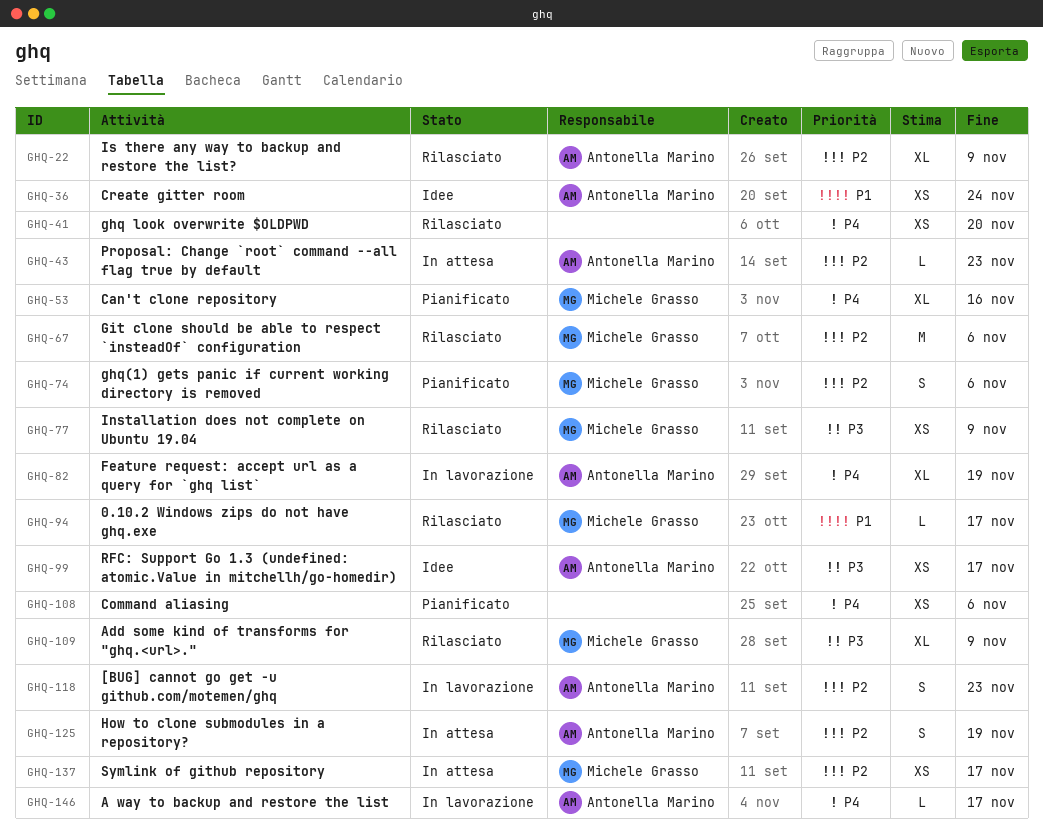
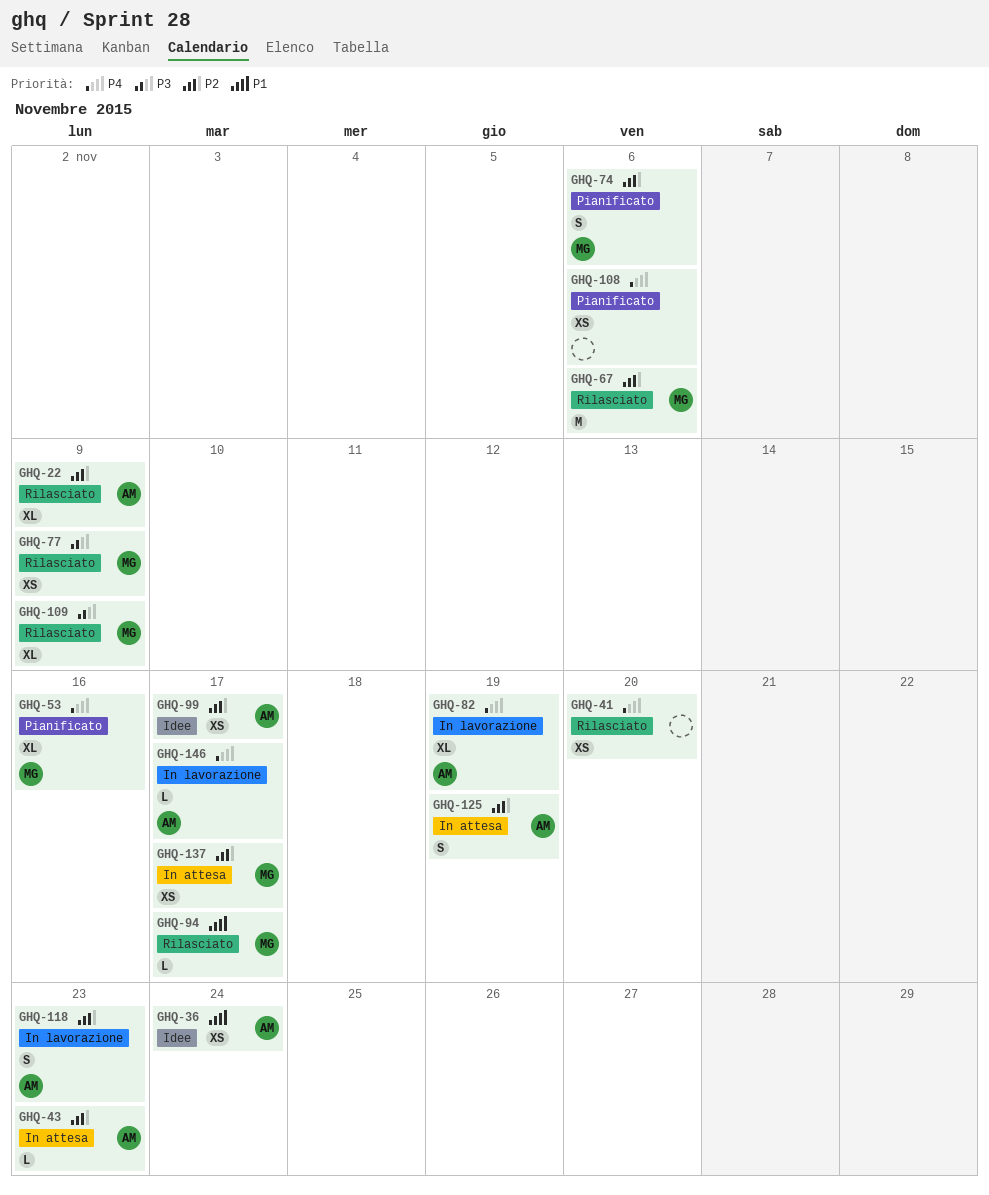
GHQ-99, priority: P3 -> P2

